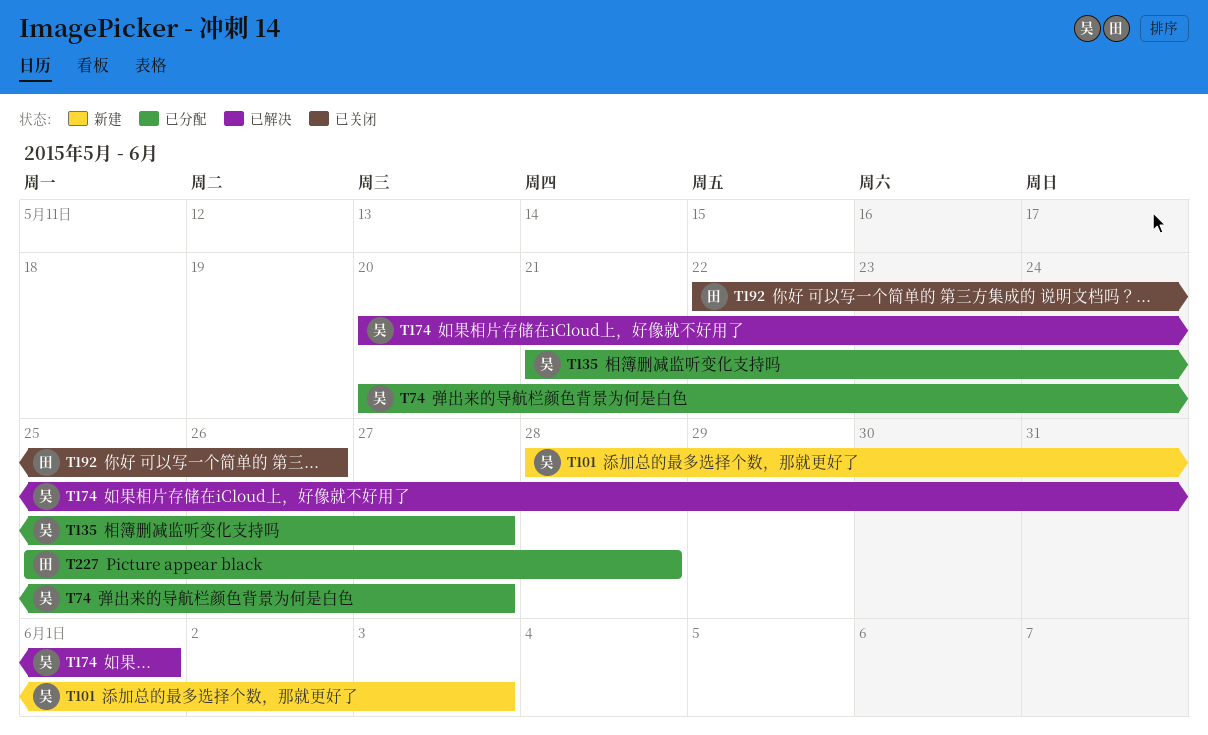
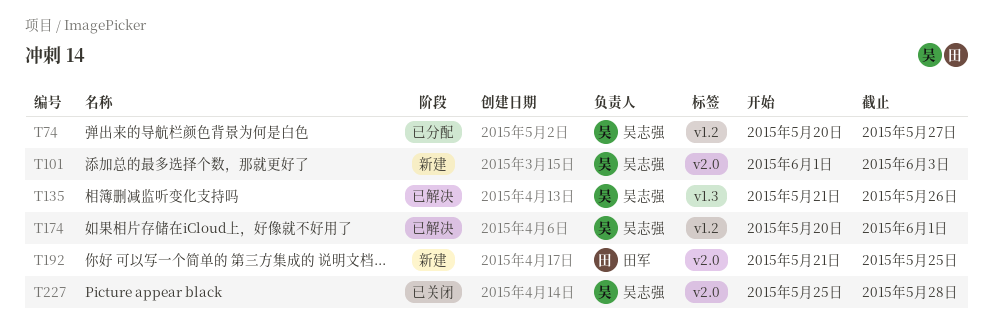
T101, start: May 28 -> Jun 1
T135, status: 已分配 -> 已解决
T135, due: May 27 -> May 26
T192, status: 已关闭 -> 新建
T192, start: May 22 -> May 21
T192, due: May 26 -> May 25
T227, status: 已分配 -> 已关闭
T227, owner: 田军 -> 吴志强

